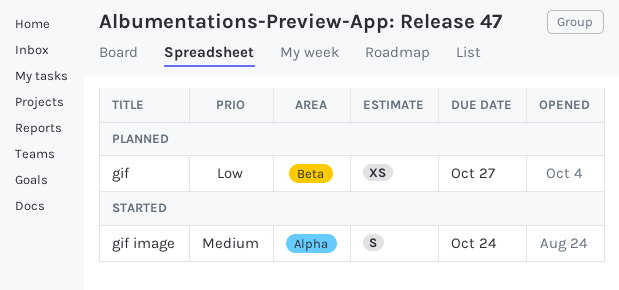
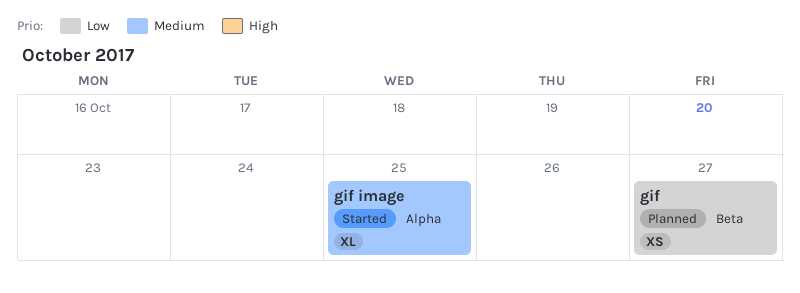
gif image, estimate: S -> XL
gif image, due: Oct 24 -> Oct 25

